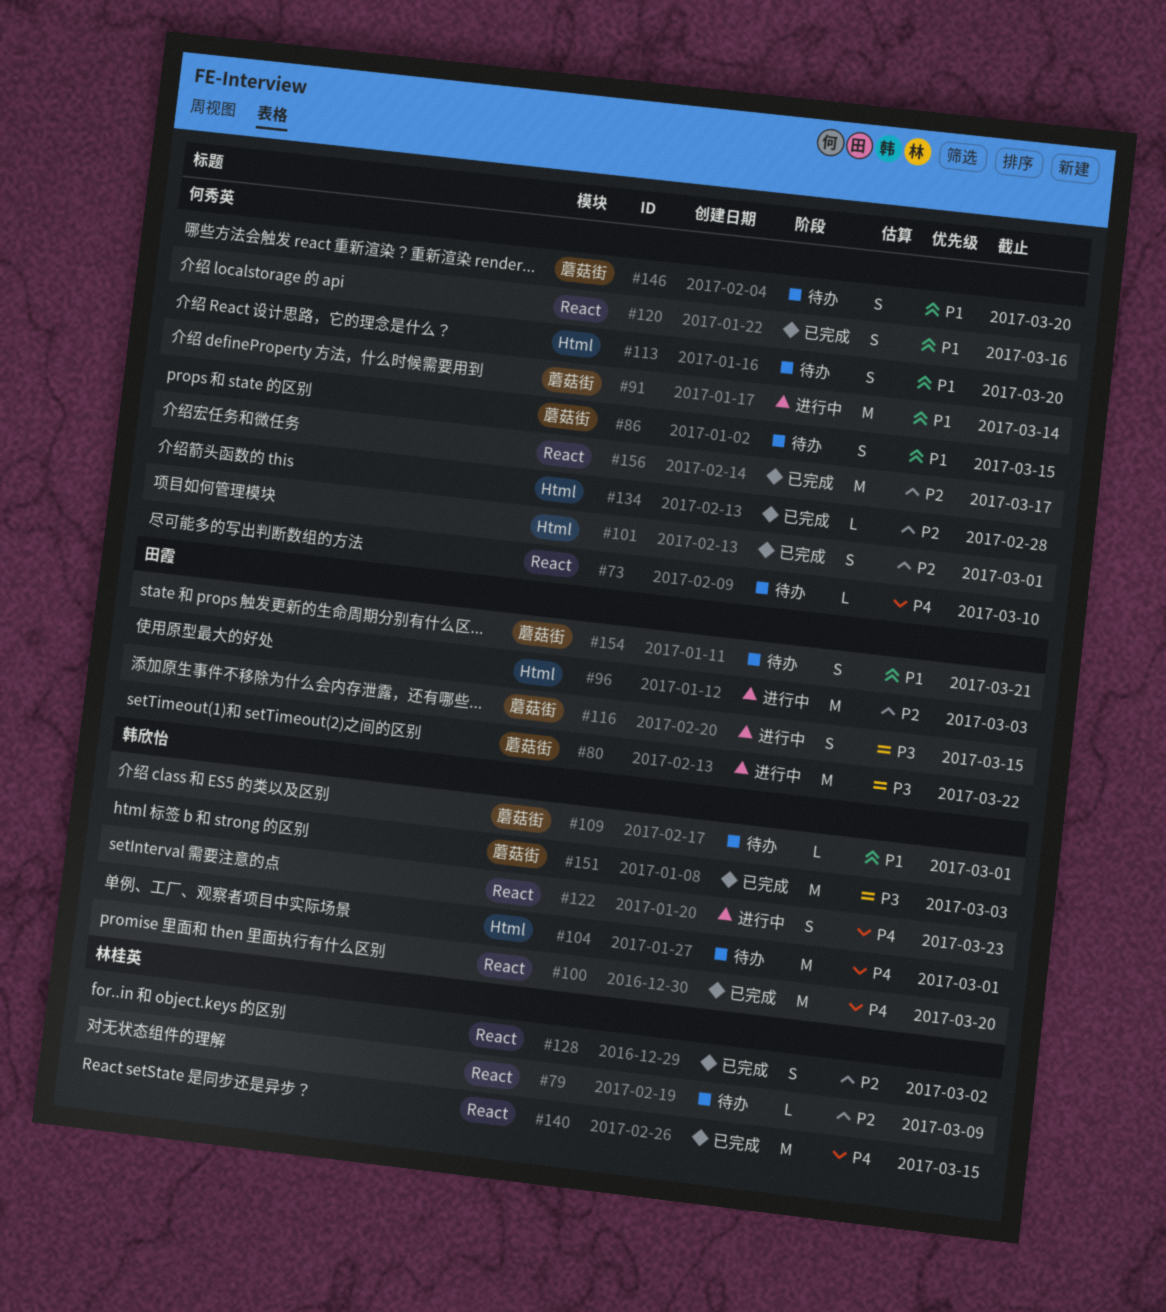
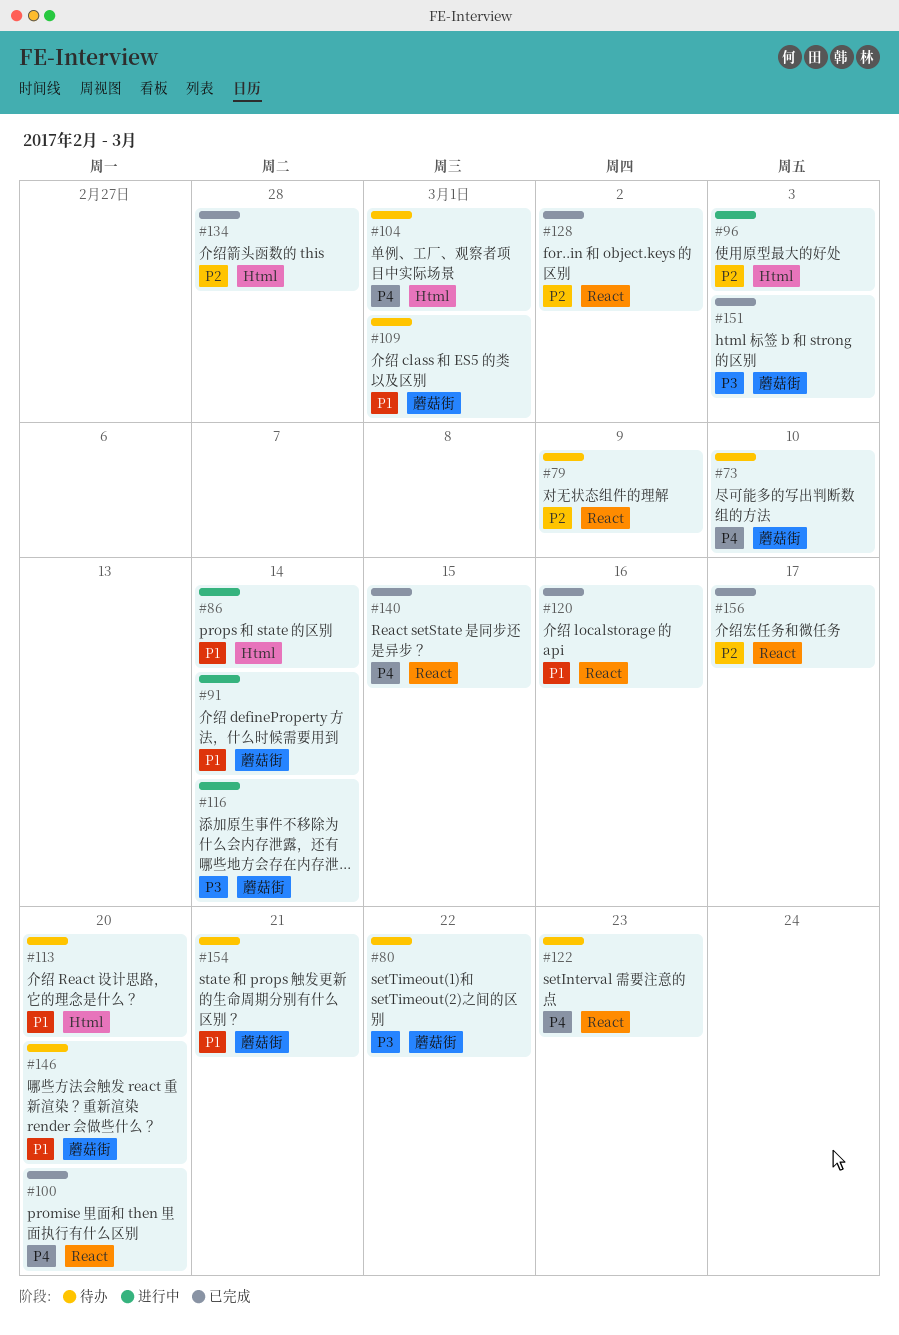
#73, label: React -> 蘑菇街
#80, status: 进行中 -> 待办
#86, status: 待办 -> 进行中
#86, label: 蘑菇街 -> Html
#86, due: Mar 15 -> Mar 14
#101: present -> none
#116, due: Mar 15 -> Mar 14
#122, status: 进行中 -> 待办

